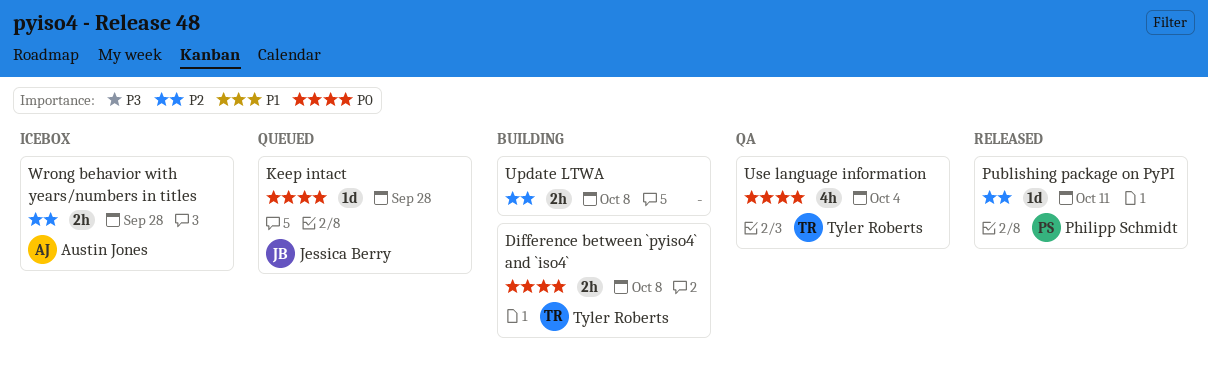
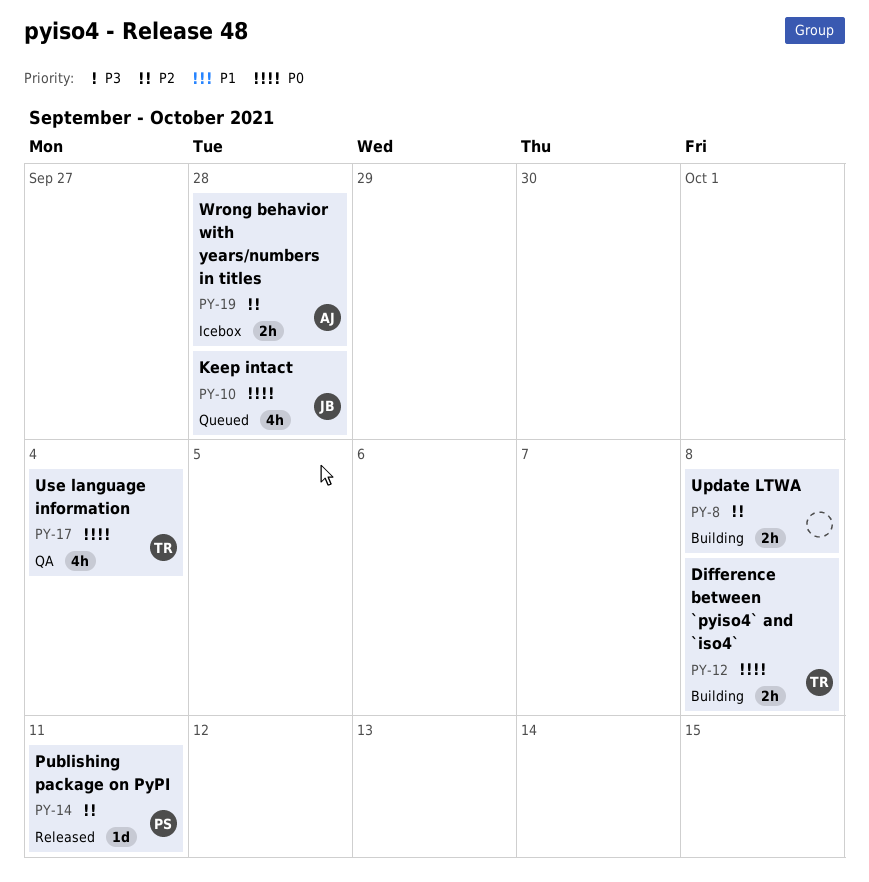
Keep intact, estimate: 1d -> 4h

